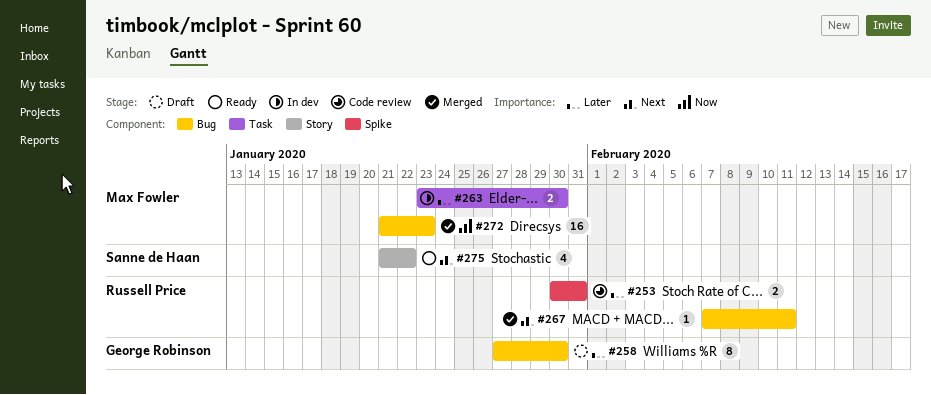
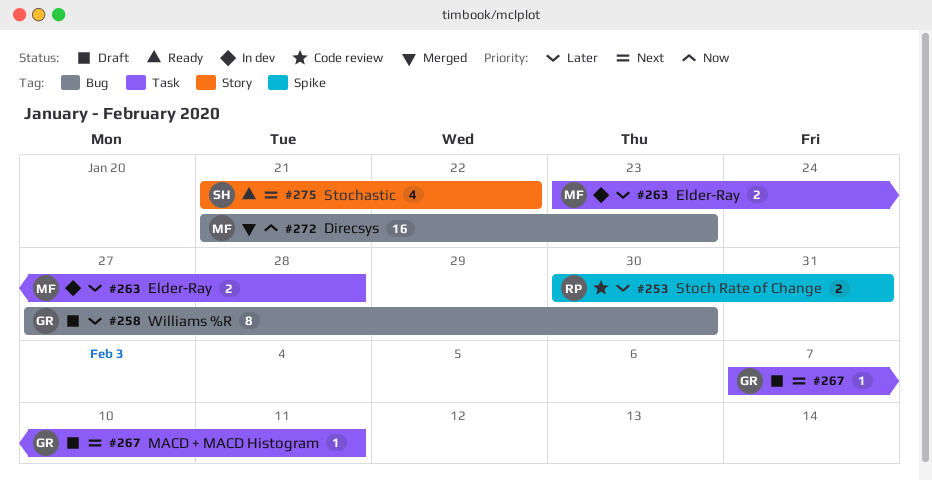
#263, due: Jan 30 -> Jan 28
#267, status: Merged -> Draft
#267, owner: Russell Price -> George Robinson
#267, label: Bug -> Task

